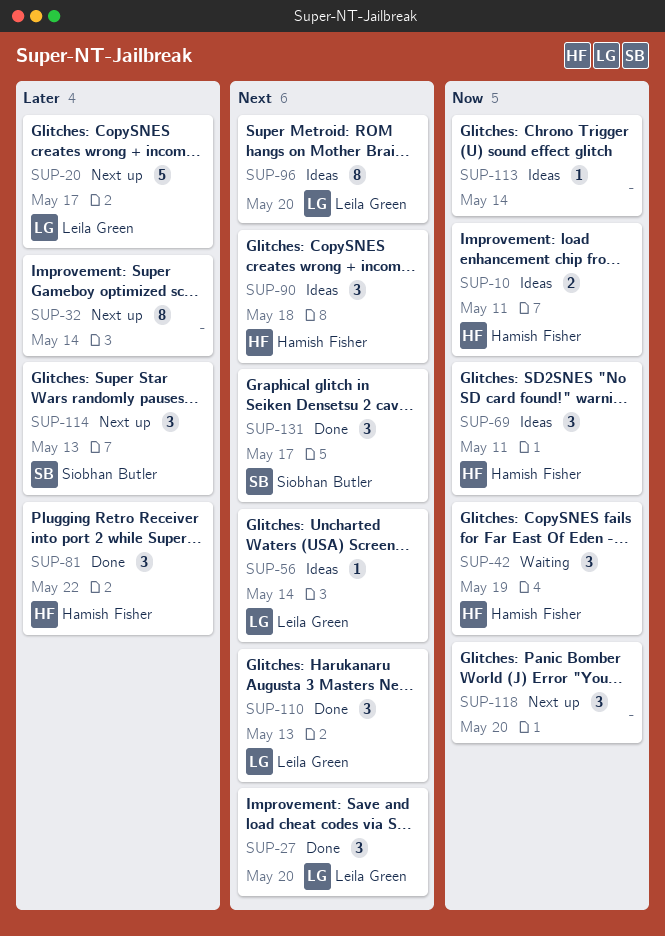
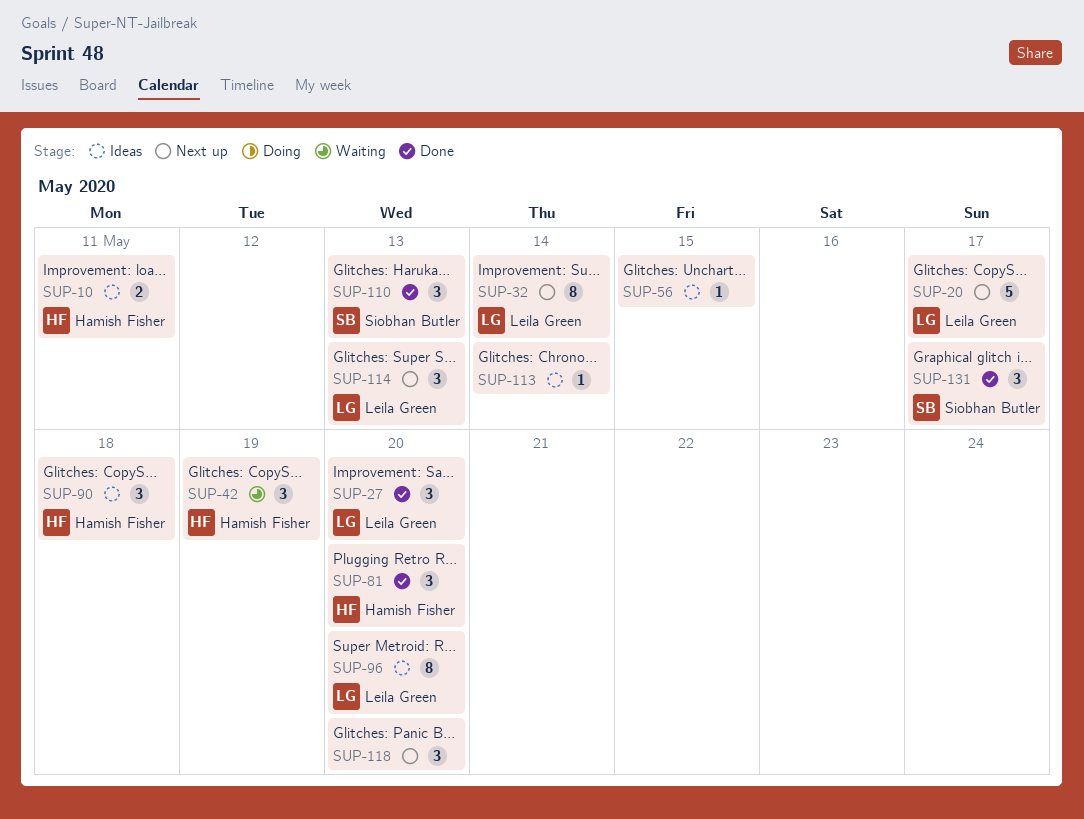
SUP-32, owner: none -> Leila Green
SUP-56, owner: Leila Green -> none
SUP-56, due: May 14 -> May 15
SUP-69: present -> none
SUP-81, due: May 22 -> May 20
SUP-110, owner: Leila Green -> Siobhan Butler
SUP-114, owner: Siobhan Butler -> Leila Green

